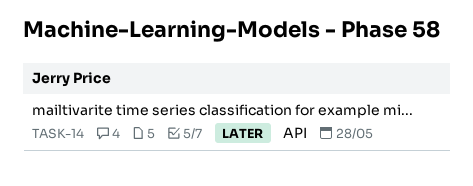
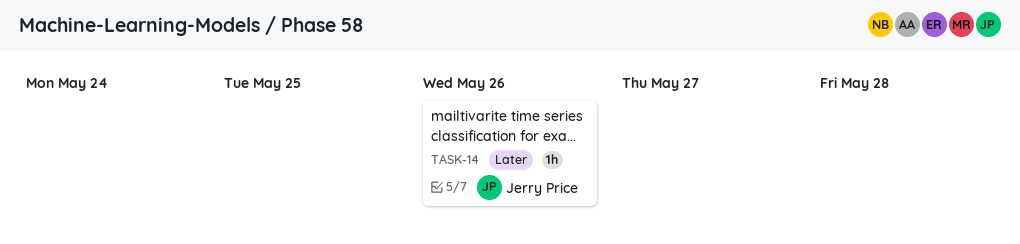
TASK-14, due: May 28 -> May 26

